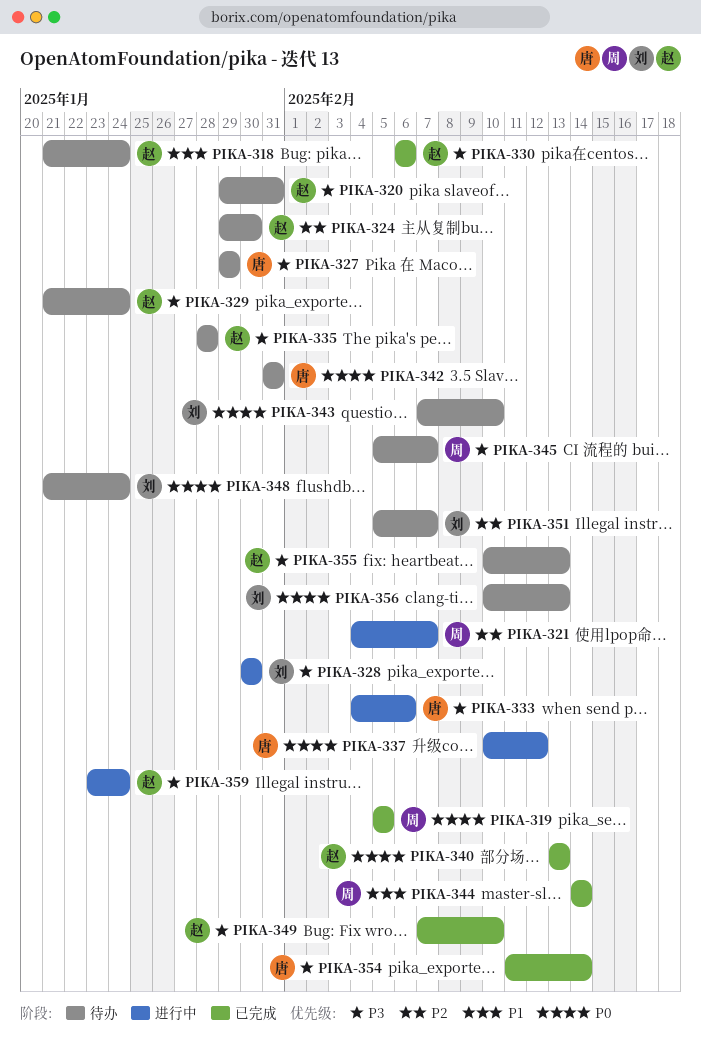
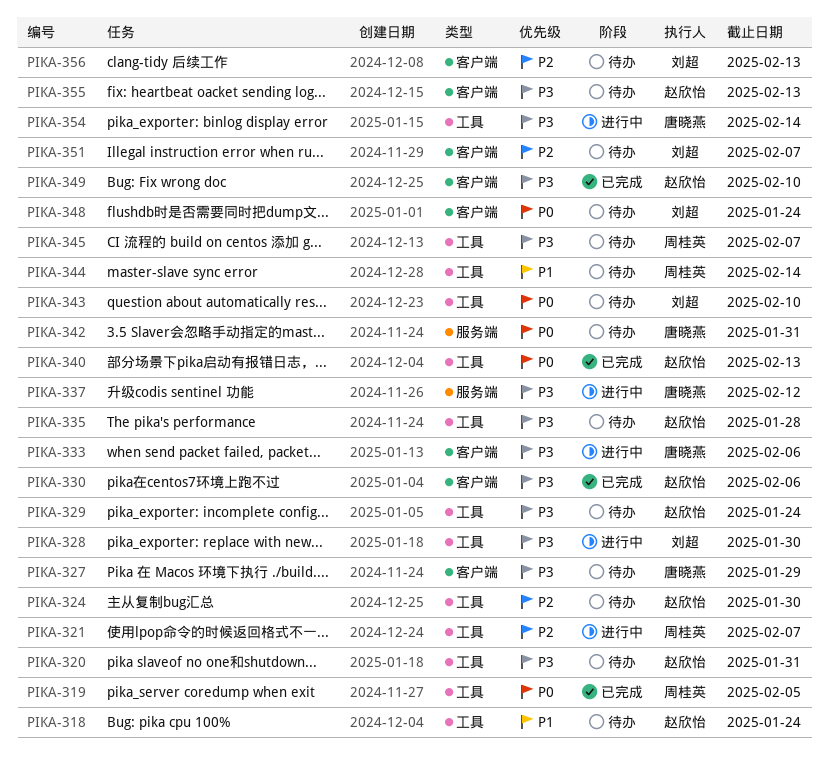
PIKA-337, priority: P0 -> P3
PIKA-344, status: 已完成 -> 待办
PIKA-354, status: 已完成 -> 进行中
PIKA-356, priority: P0 -> P2
PIKA-359: present -> none

